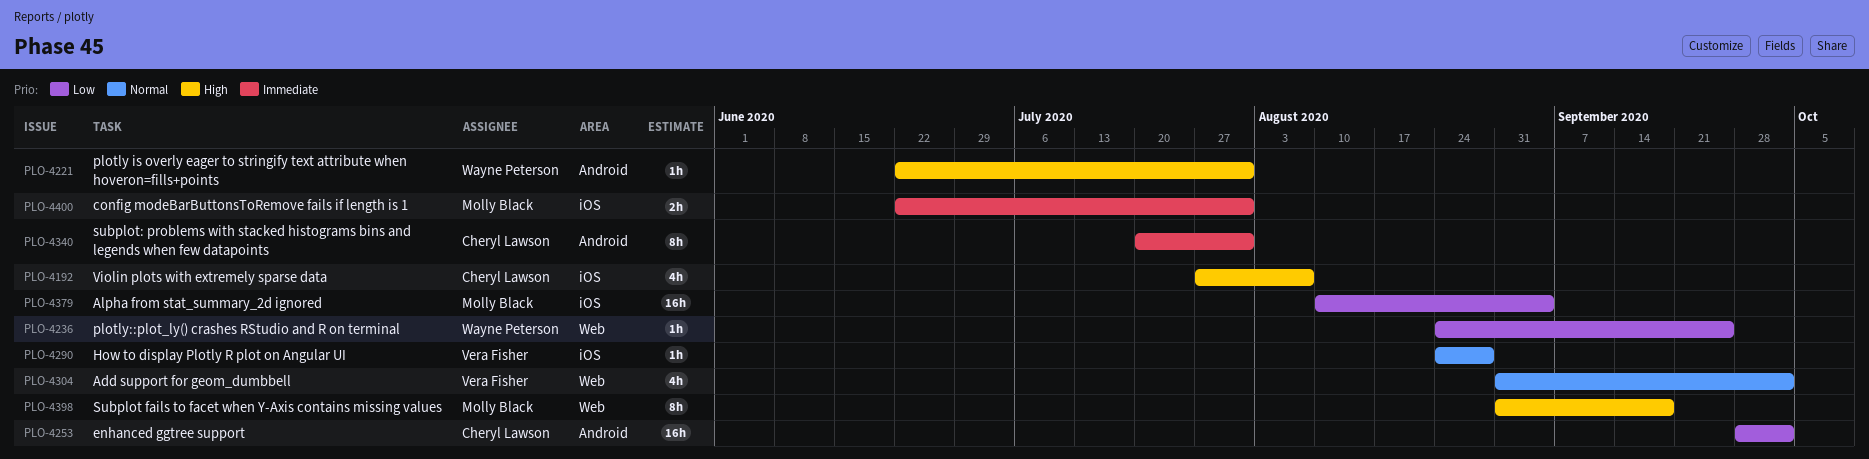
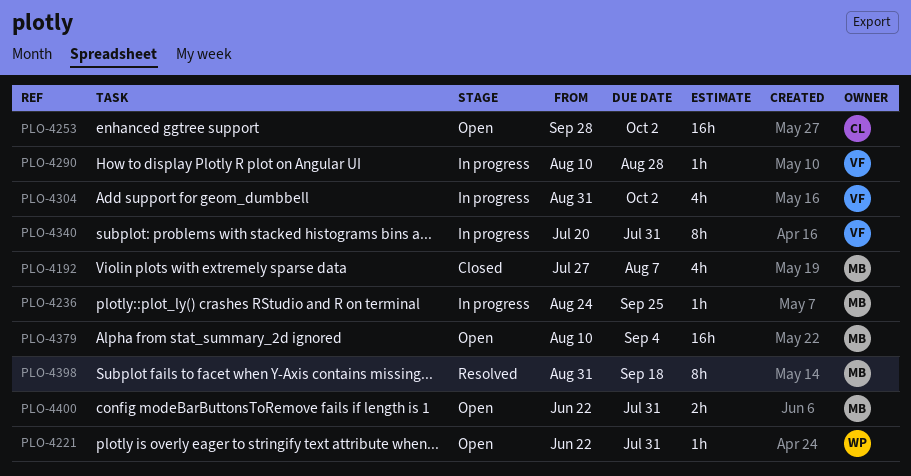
PLO-4192, owner: Cheryl Lawson -> Molly Black
PLO-4236, owner: Wayne Peterson -> Molly Black
PLO-4290, start: Aug 24 -> Aug 10
PLO-4340, owner: Cheryl Lawson -> Vera Fisher

